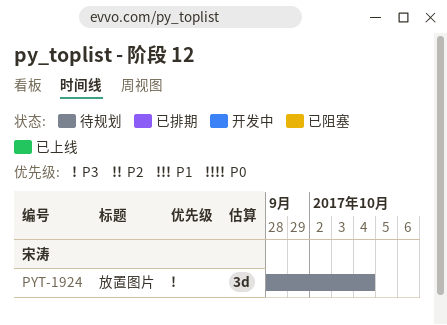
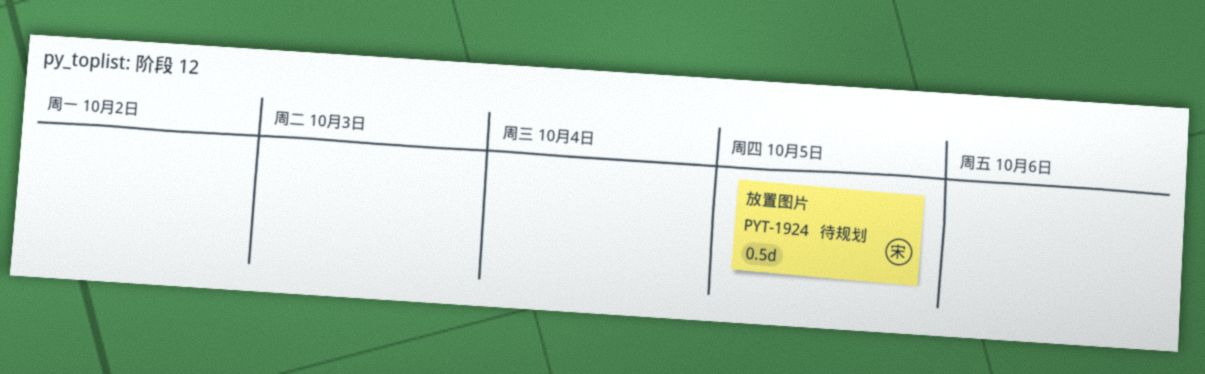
PYT-1924, estimate: 3d -> 0.5d
PYT-1924, due: Oct 4 -> Oct 5

